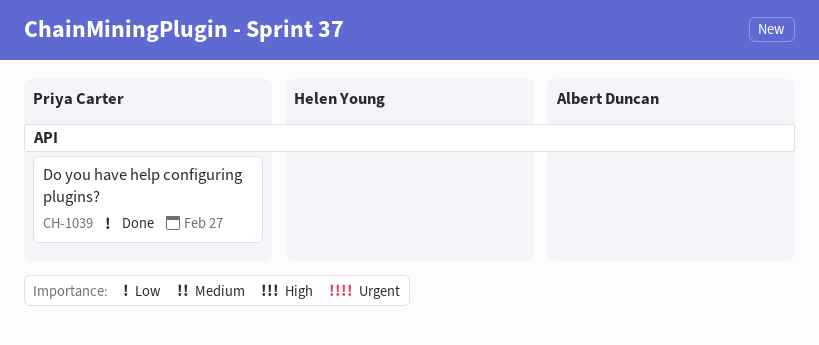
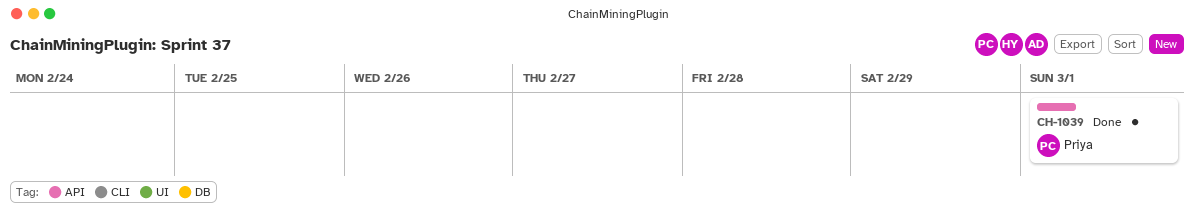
CH-1039, due: Feb 27 -> Mar 1

